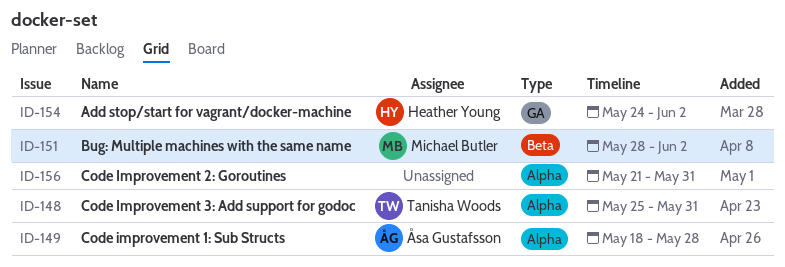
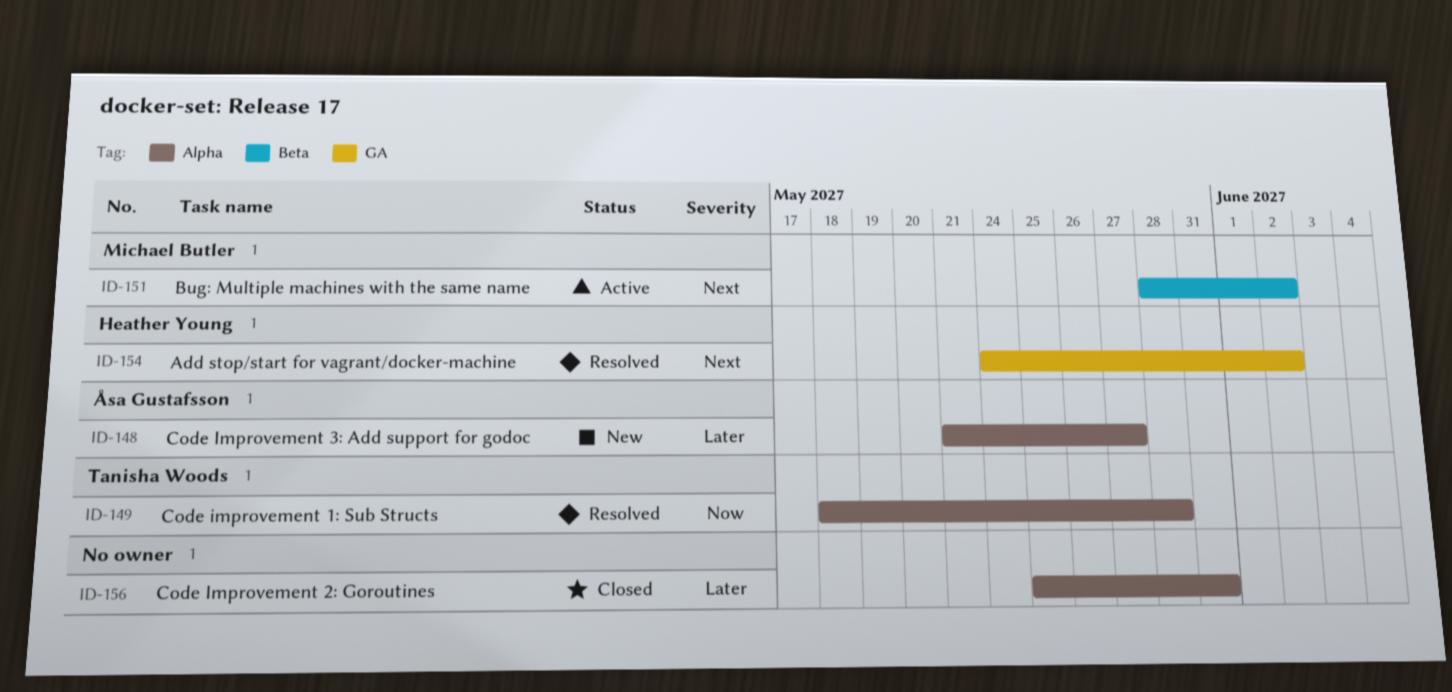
ID-148, owner: Tanisha Woods -> Åsa Gustafsson
ID-148, start: May 25 -> May 21
ID-148, due: May 31 -> May 27
ID-149, owner: Åsa Gustafsson -> Tanisha Woods
ID-156, start: May 21 -> May 25

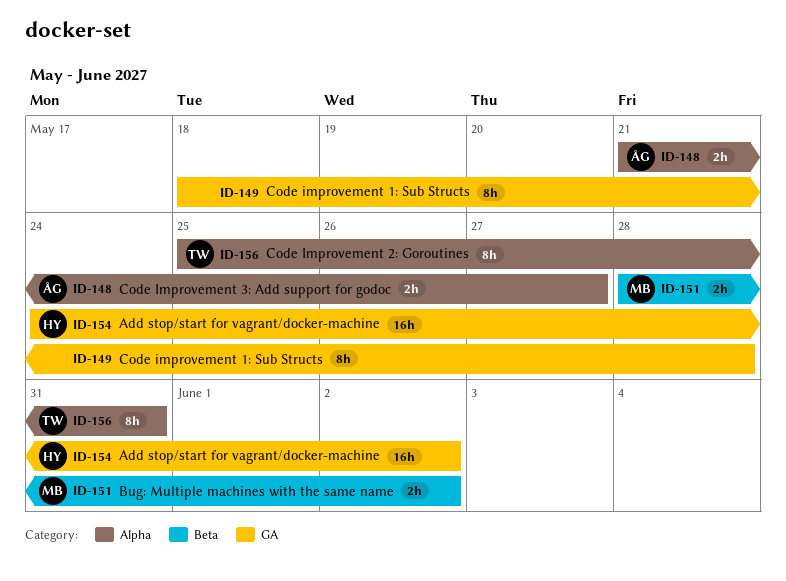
ID-149, owner: Tanisha Woods -> none
ID-149, label: Alpha -> GA
ID-156, owner: none -> Tanisha Woods

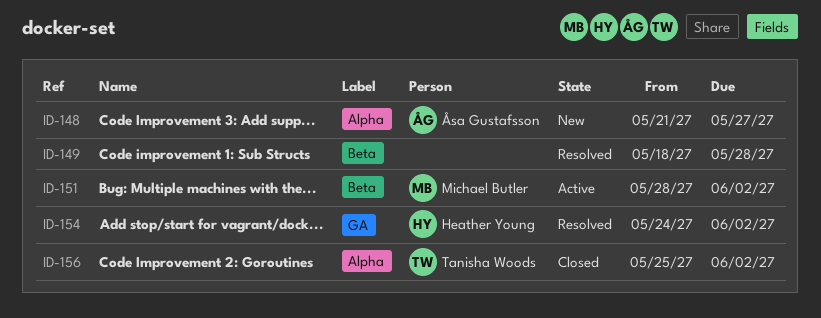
ID-149, label: GA -> Beta
ID-156, due: May 31 -> Jun 2

